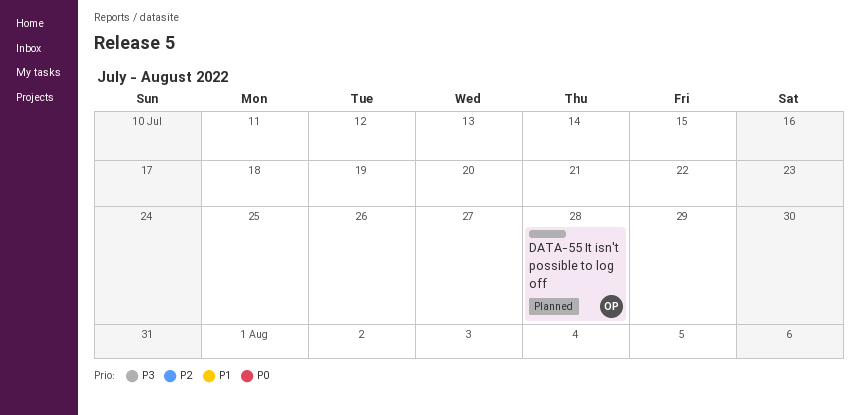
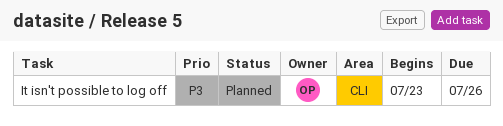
It isn't possible to log off, due: Jul 28 -> Jul 26

